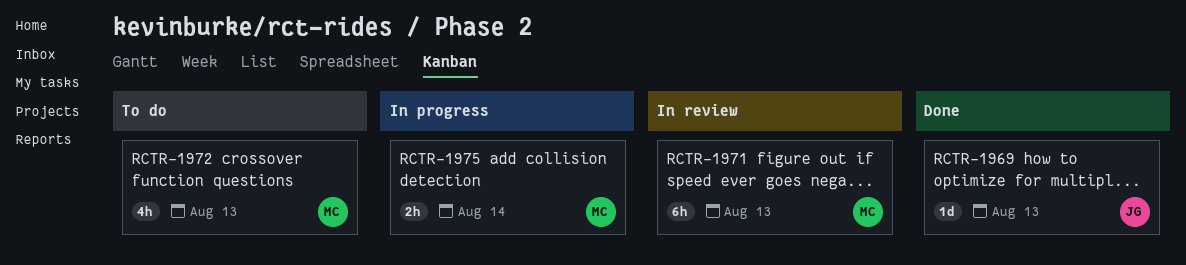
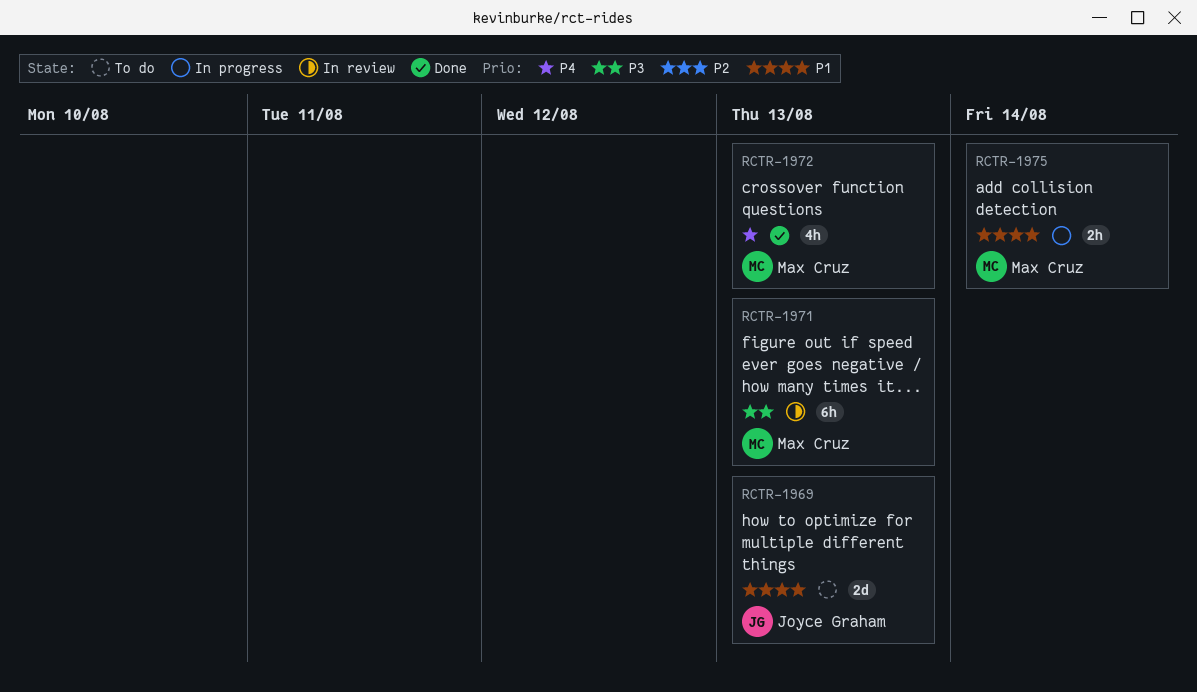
RCTR-1969, status: Done -> To do
RCTR-1969, estimate: 1d -> 2d
RCTR-1972, status: To do -> Done

